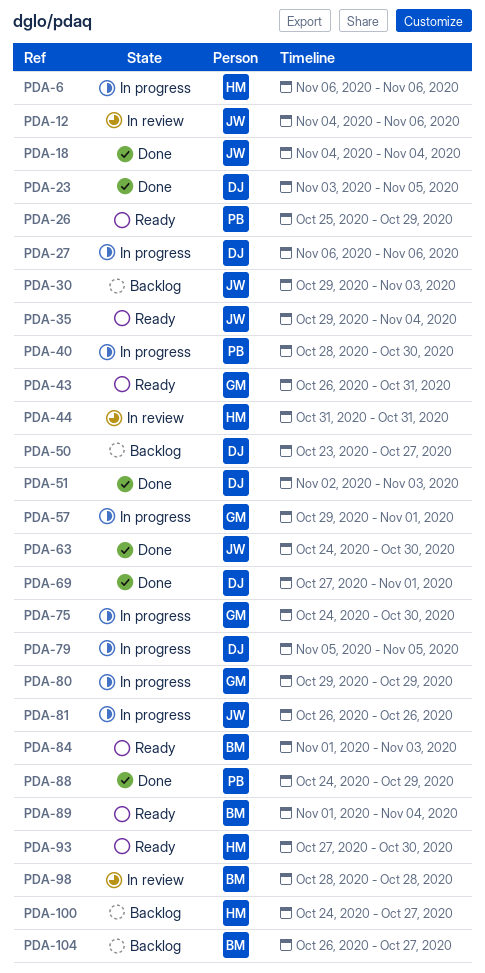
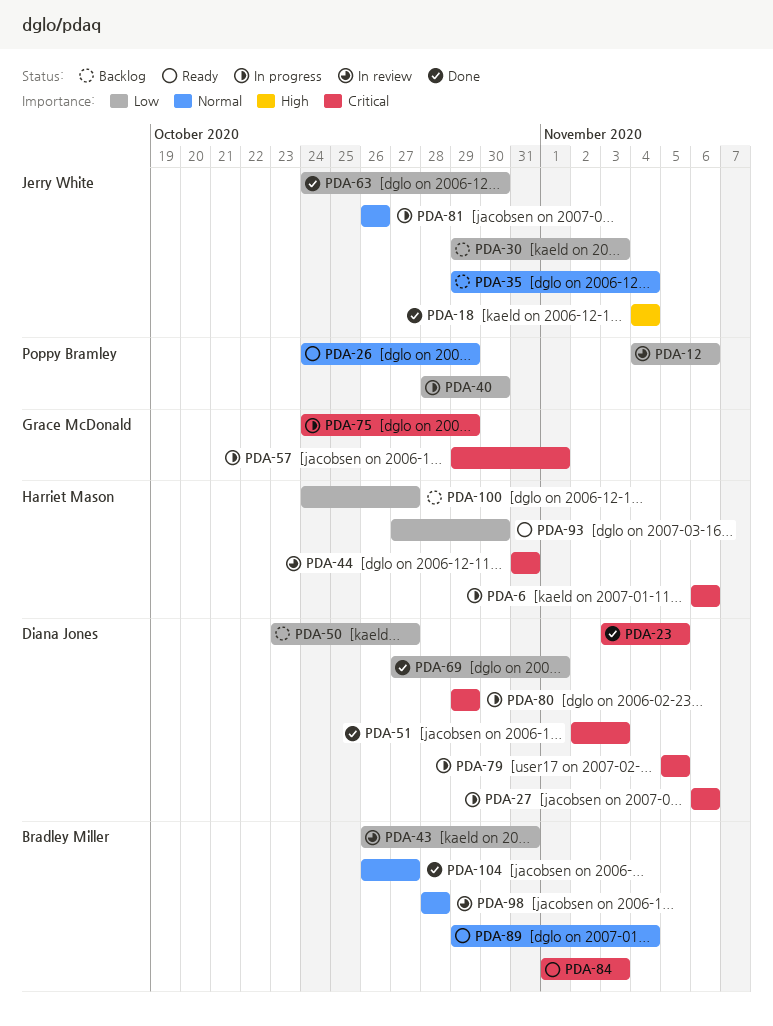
PDA-12, owner: Jerry White -> Poppy Bramley
PDA-26, start: Oct 25 -> Oct 24
PDA-35, status: Ready -> Backlog
PDA-43, status: Ready -> In review
PDA-43, owner: Grace McDonald -> Bradley Miller
PDA-75, due: Oct 30 -> Oct 29
PDA-80, owner: Grace McDonald -> Diana Jones
PDA-88: present -> none
PDA-89, start: Nov 1 -> Oct 29
PDA-104, status: Backlog -> Done

